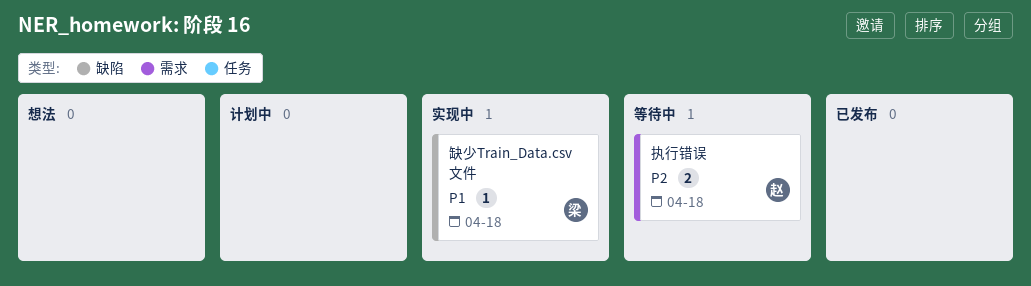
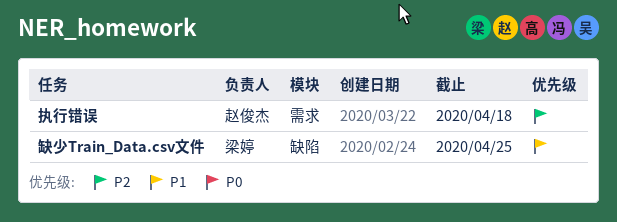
缺少Train_Data.csv文件, due: Apr 18 -> Apr 25

